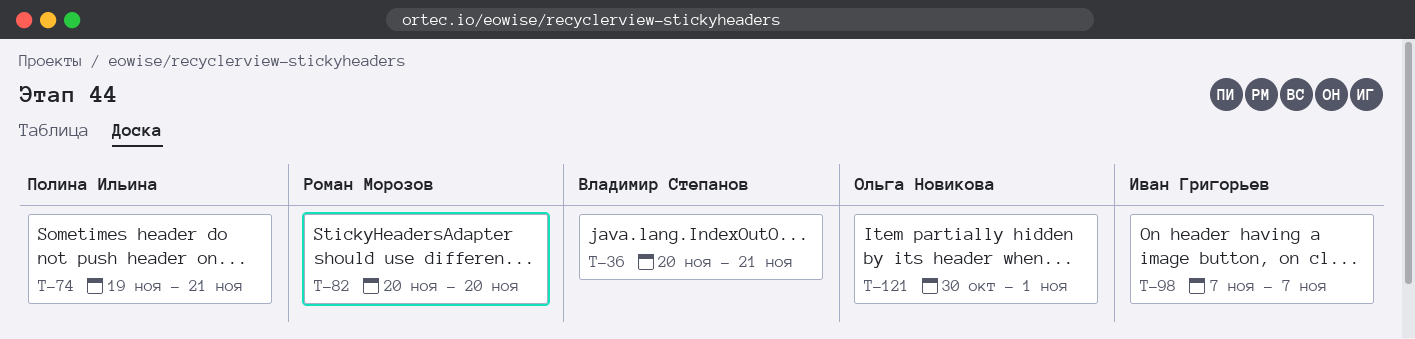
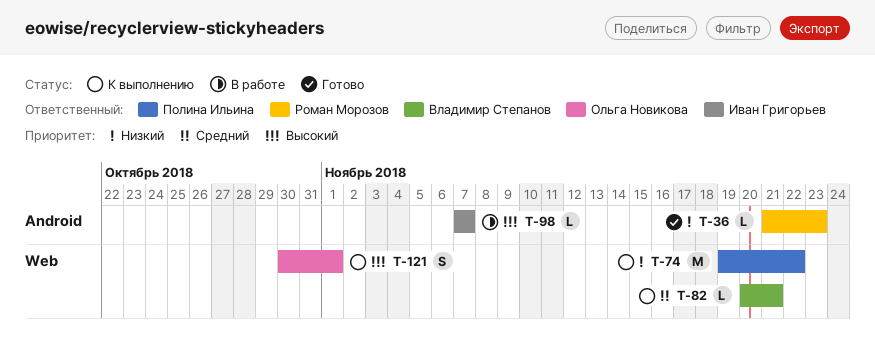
T-36, owner: Владимир Степанов -> Роман Морозов
T-36, start: Nov 20 -> Nov 21
T-36, due: Nov 21 -> Nov 23
T-74, due: Nov 21 -> Nov 22
T-82, owner: Роман Морозов -> Владимир Степанов
T-82, due: Nov 20 -> Nov 21

